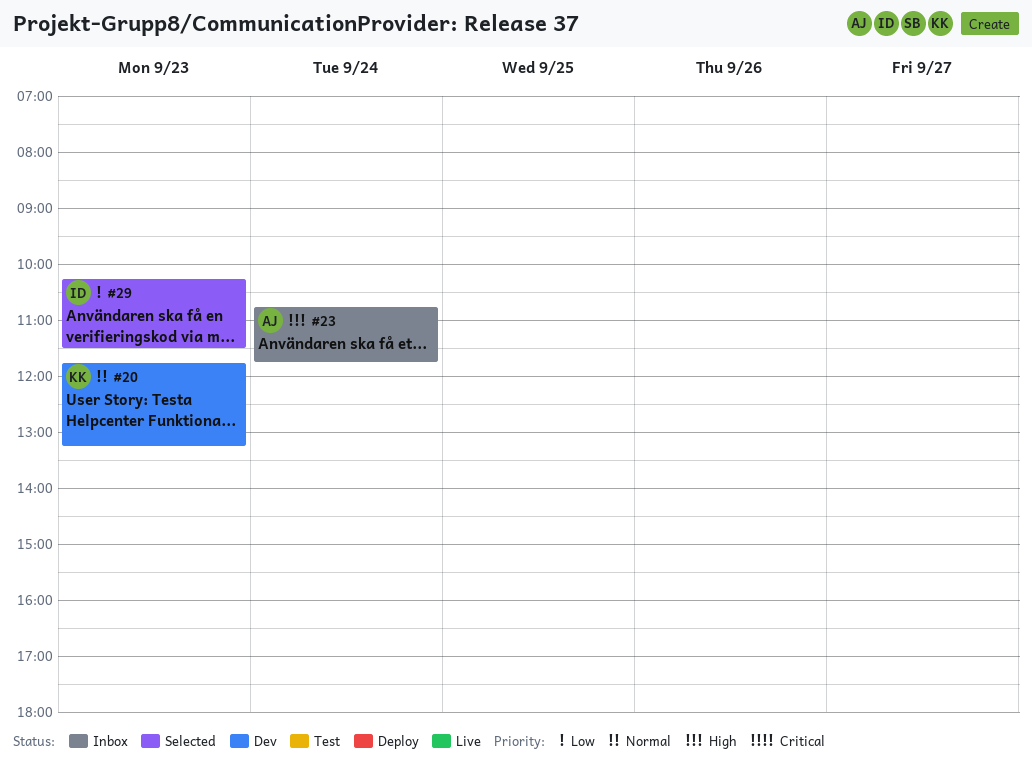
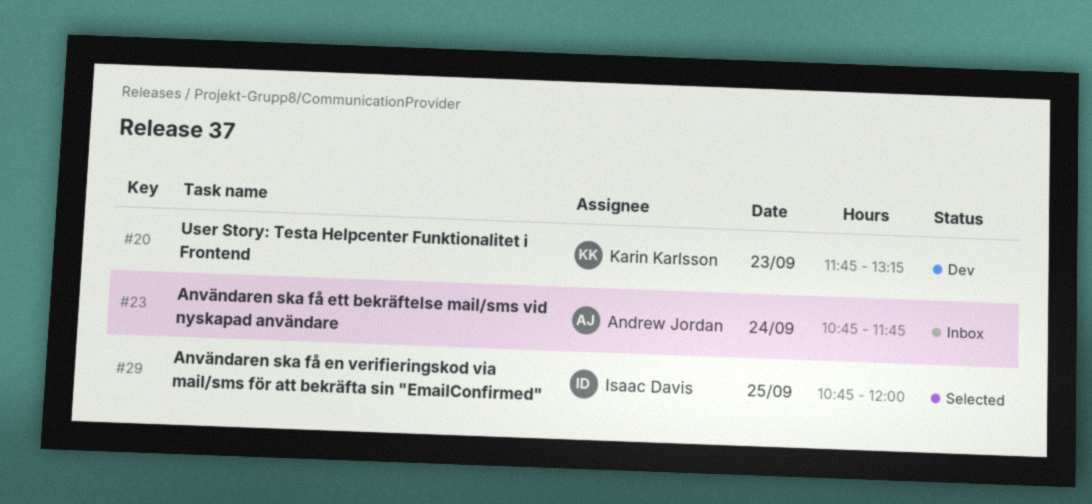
#29, day: Sep 23 -> Sep 25
#29, begins: 10:15 -> 10:45
#29, ends: 11:30 -> 12:00

